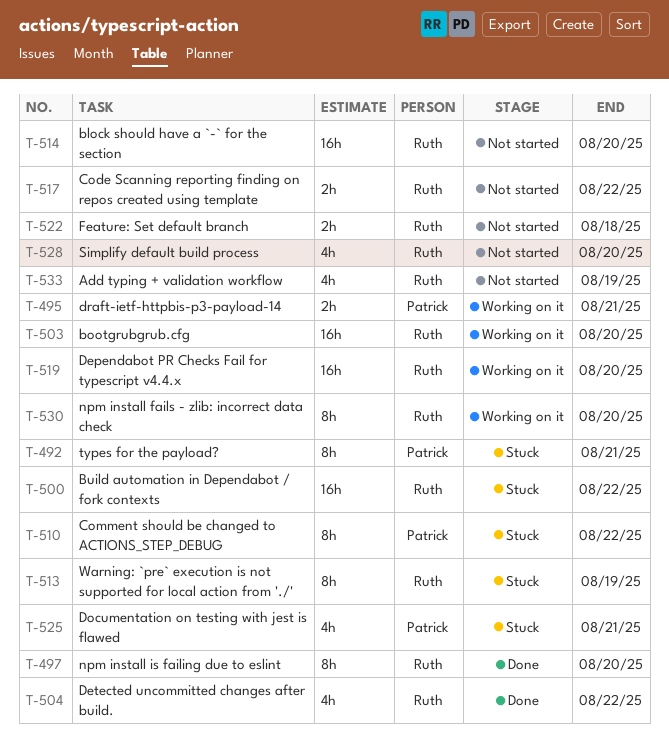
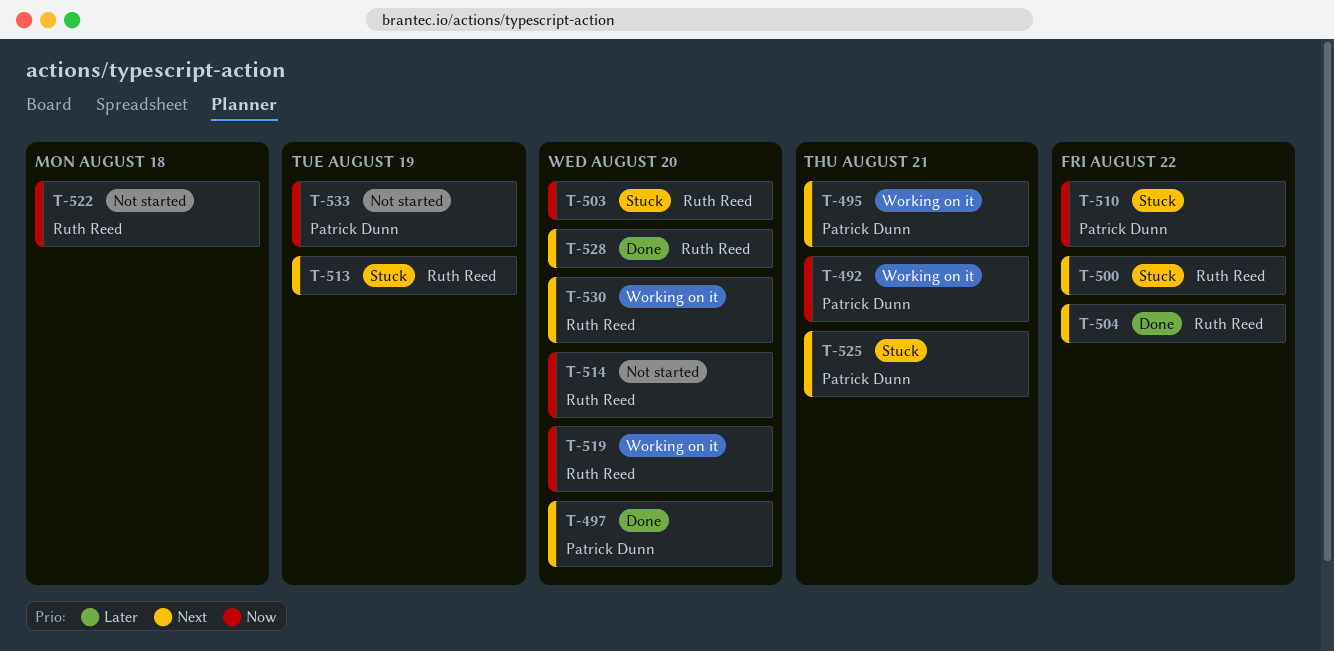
T-492, status: Stuck -> Working on it
T-497, owner: Ruth Reed -> Patrick Dunn
T-503, status: Working on it -> Stuck
T-517: present -> none
T-528, status: Not started -> Done
T-533, owner: Ruth Reed -> Patrick Dunn

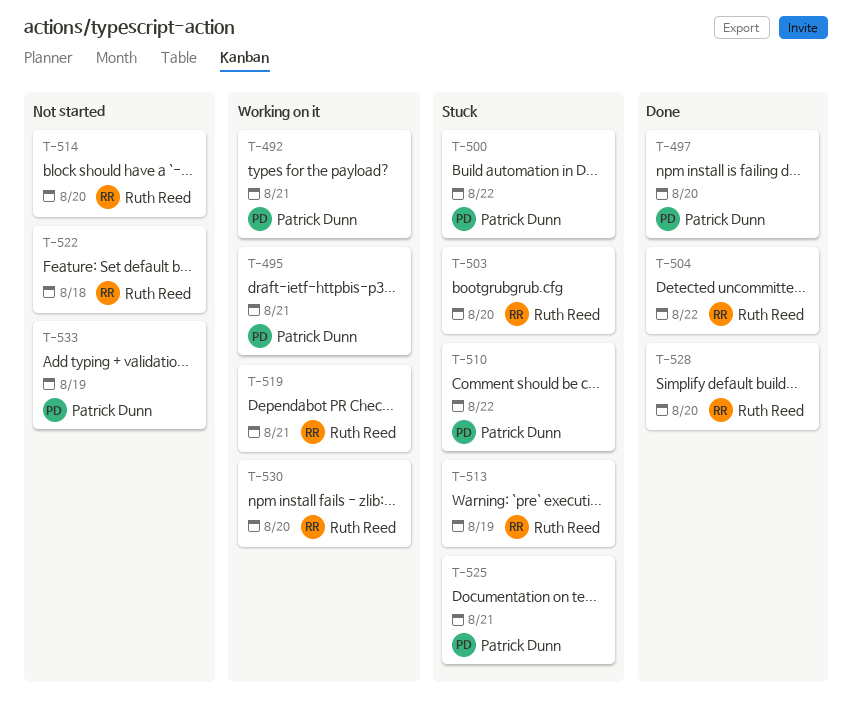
T-500, owner: Ruth Reed -> Patrick Dunn
T-519, due: Aug 20 -> Aug 21

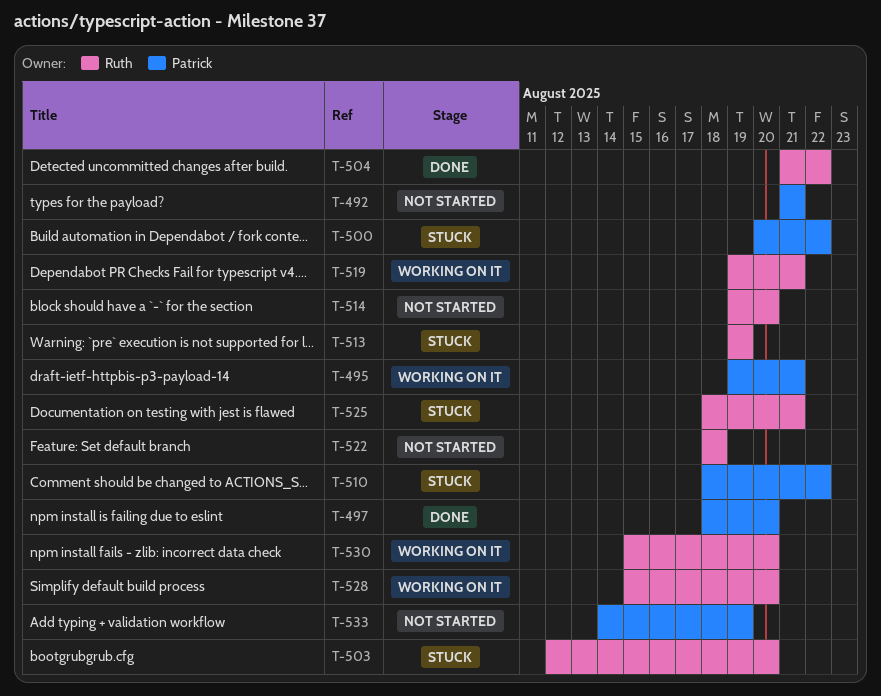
T-492, status: Working on it -> Not started
T-525, owner: Patrick Dunn -> Ruth Reed
T-528, status: Done -> Working on it

